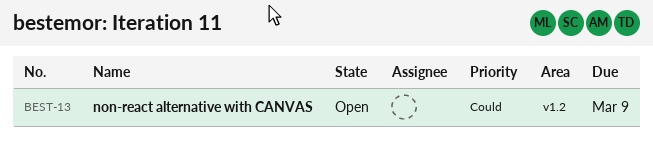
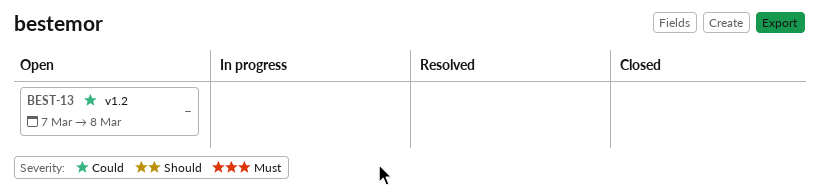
BEST-13, due: Mar 9 -> Mar 8

